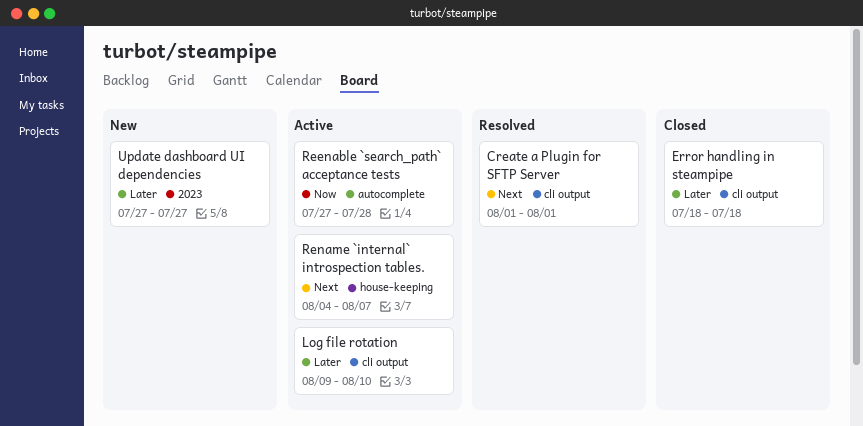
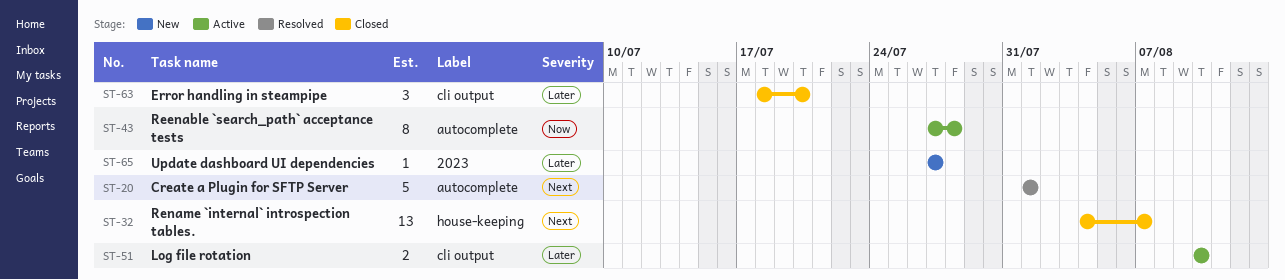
Create a Plugin for SFTP Server, label: cli output -> autocomplete
Error handling in steampipe, due: Jul 18 -> Jul 20
Log file rotation, start: Aug 9 -> Aug 10
Rename `internal` introspection tables., status: Active -> Closed

